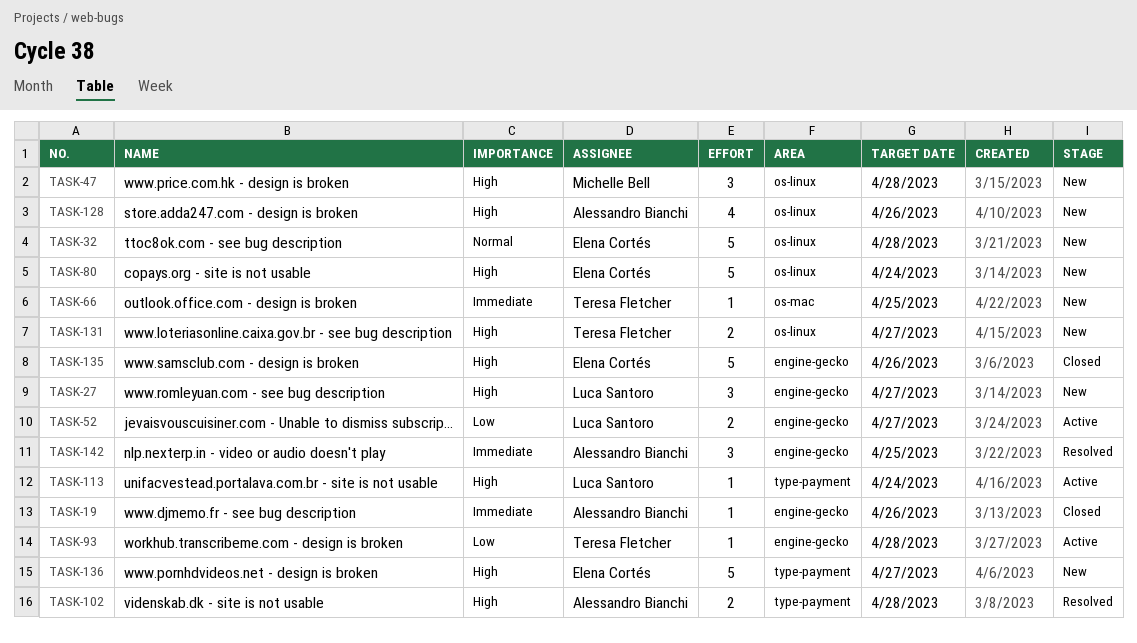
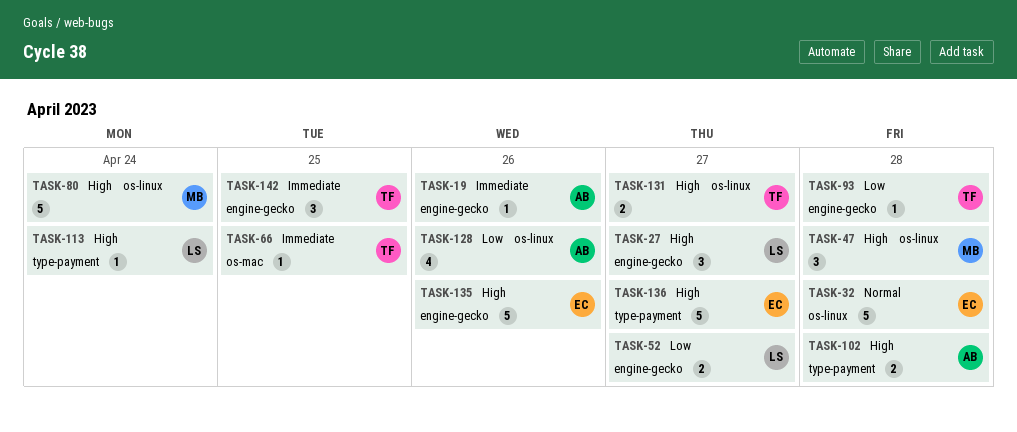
TASK-80, owner: Elena Cortés -> Michelle Bell
TASK-128, priority: High -> Low
TASK-142, owner: Alessandro Bianchi -> Teresa Fletcher

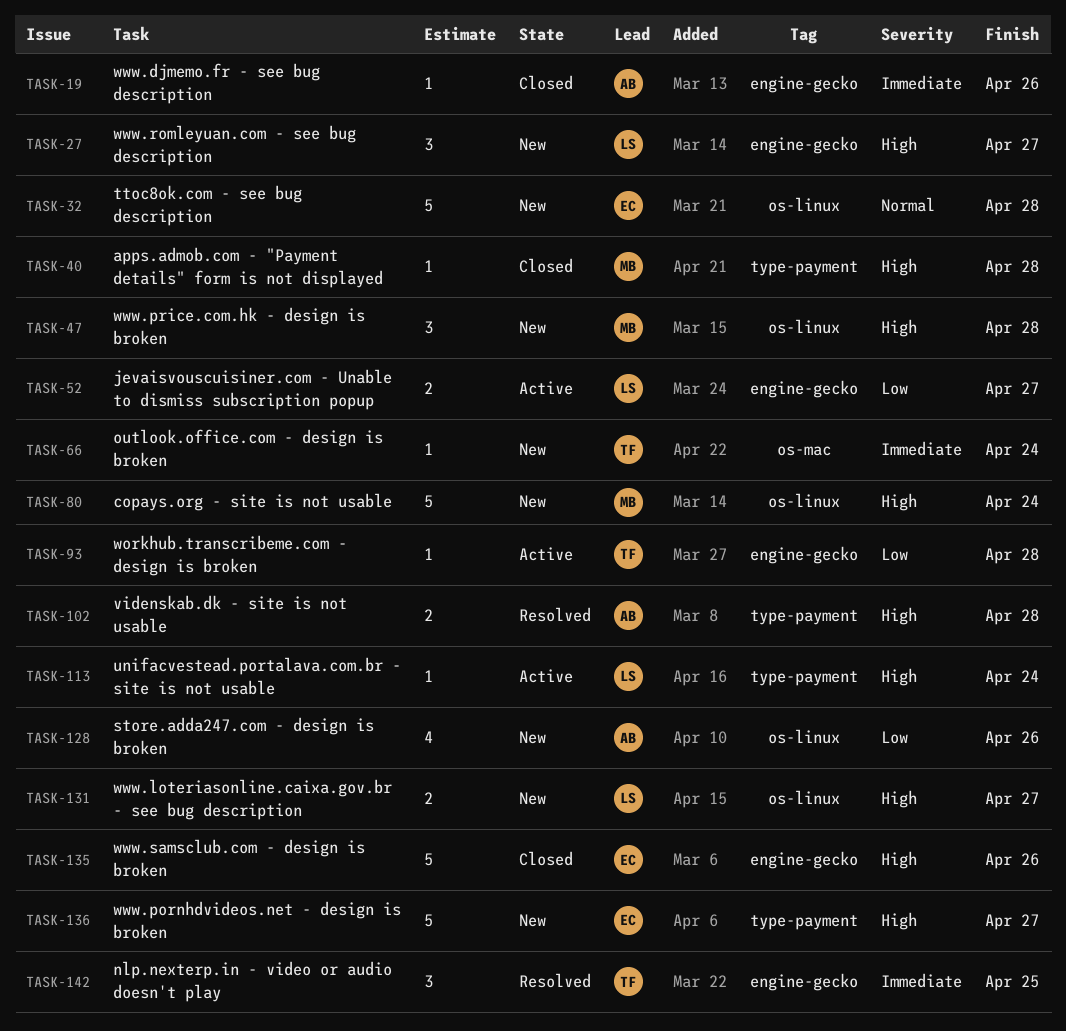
TASK-40: none -> present
TASK-66, due: Apr 25 -> Apr 24
TASK-131, owner: TF -> LS

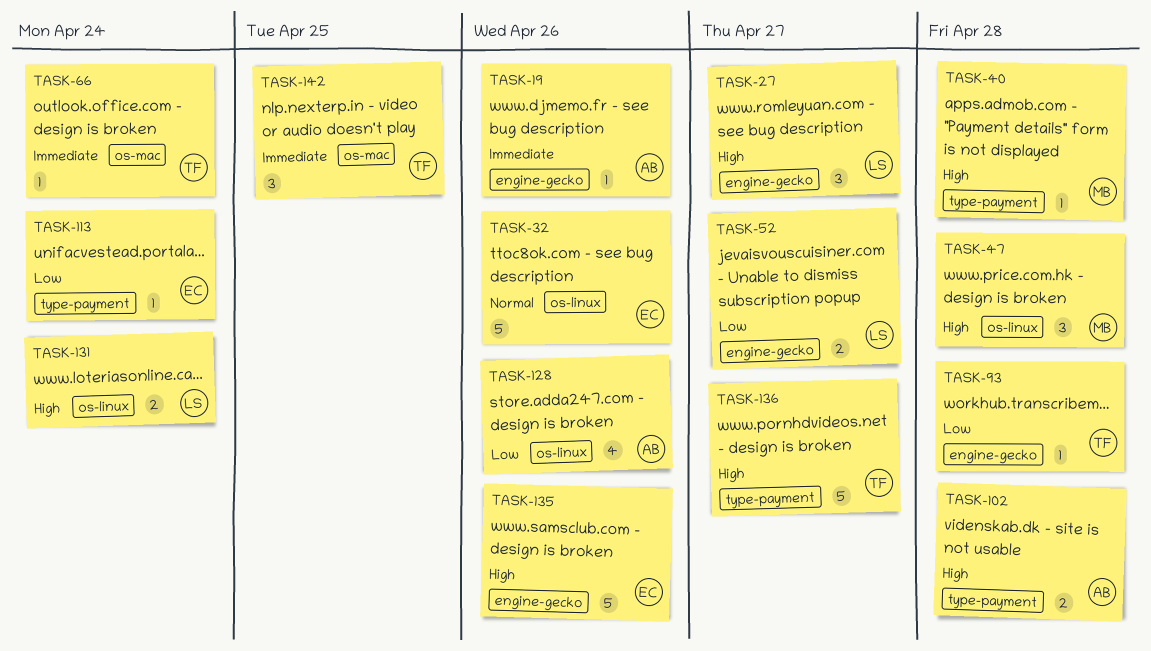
TASK-32, due: Apr 28 -> Apr 26
TASK-80: present -> none
TASK-113, owner: LS -> EC
TASK-113, priority: High -> Low
TASK-131, due: Apr 27 -> Apr 24
TASK-136, owner: EC -> TF
TASK-142, label: engine-gecko -> os-mac

